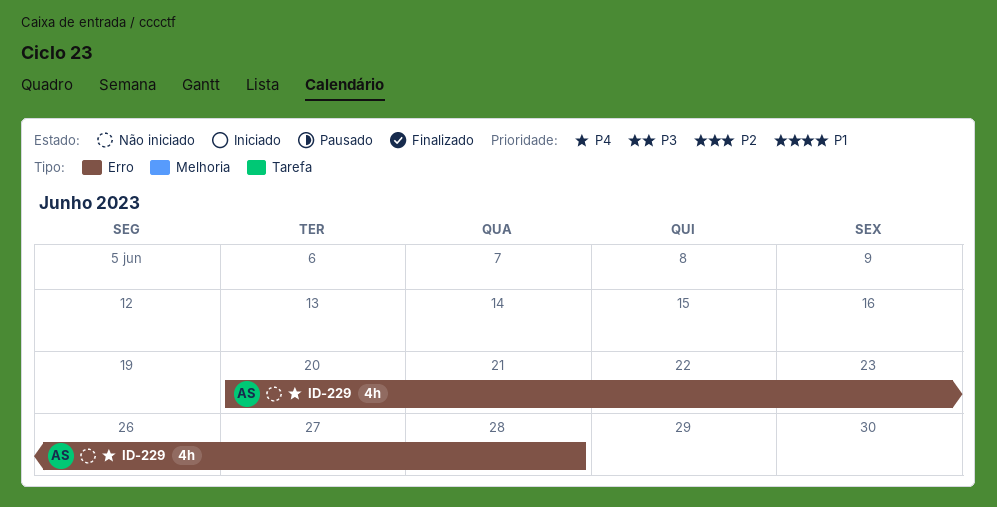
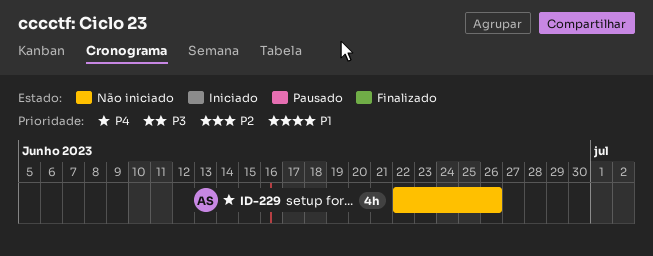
ID-229, start: Jun 20 -> Jun 22
ID-229, due: Jun 28 -> Jun 26

